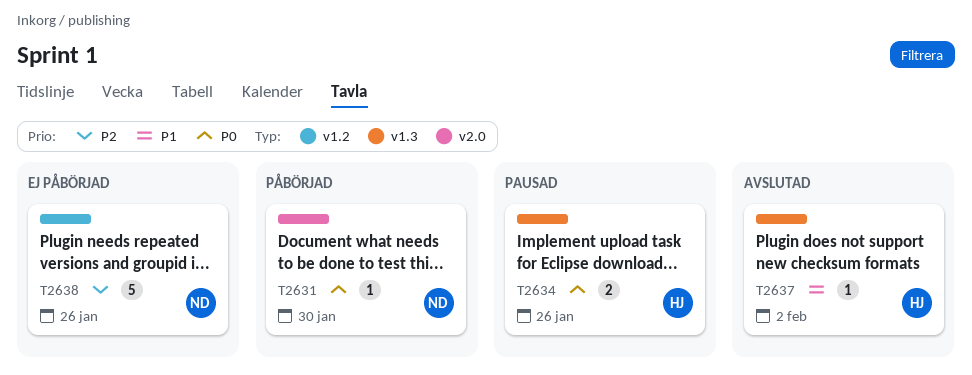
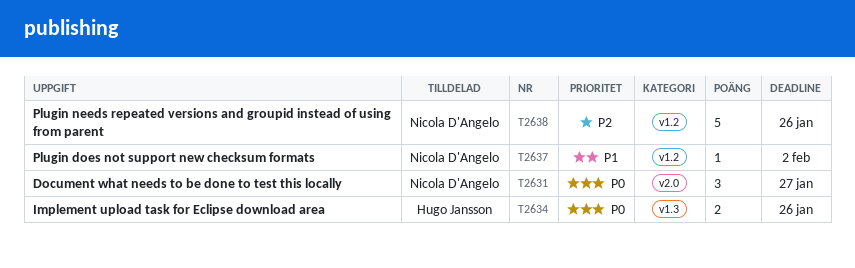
T2631, estimate: 1 -> 3
T2631, due: Jan 30 -> Jan 27
T2637, owner: Hugo Jansson -> Nicola D'Angelo
T2637, label: v1.3 -> v1.2

